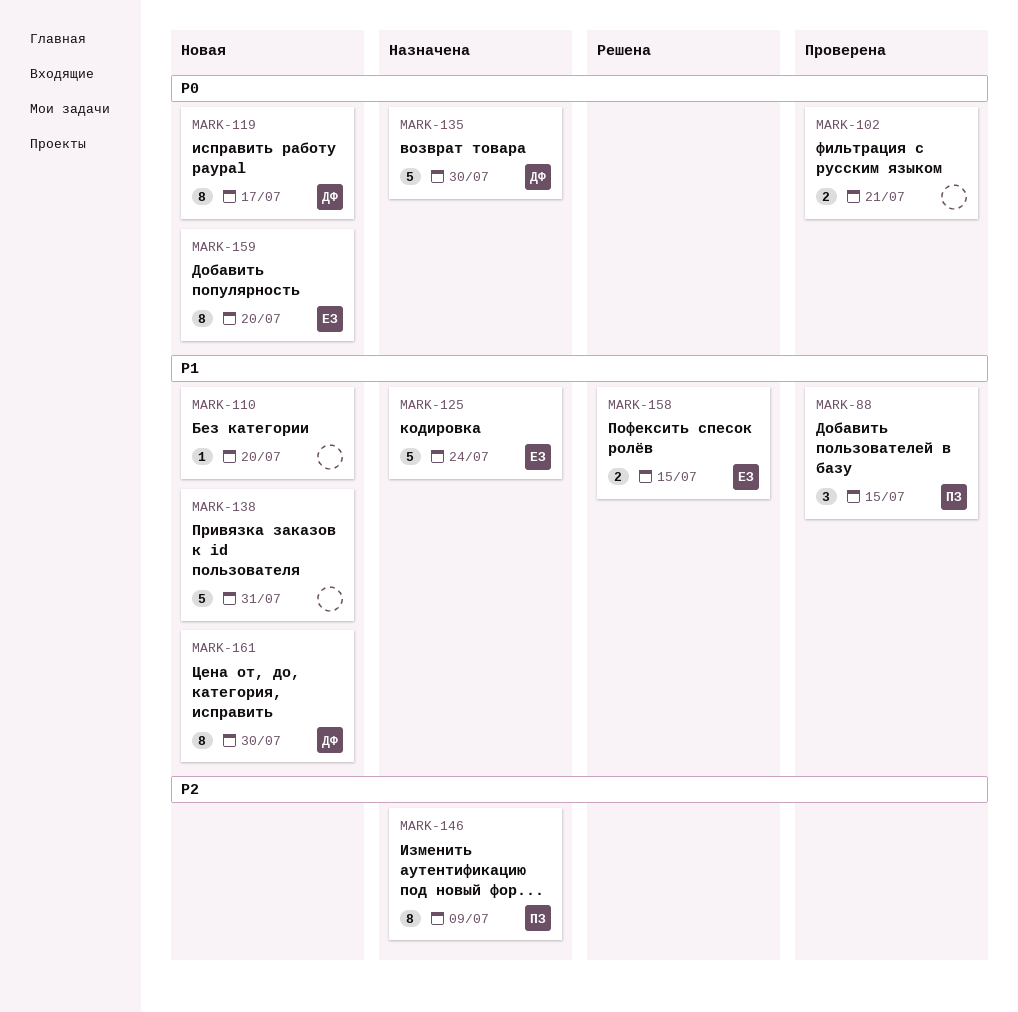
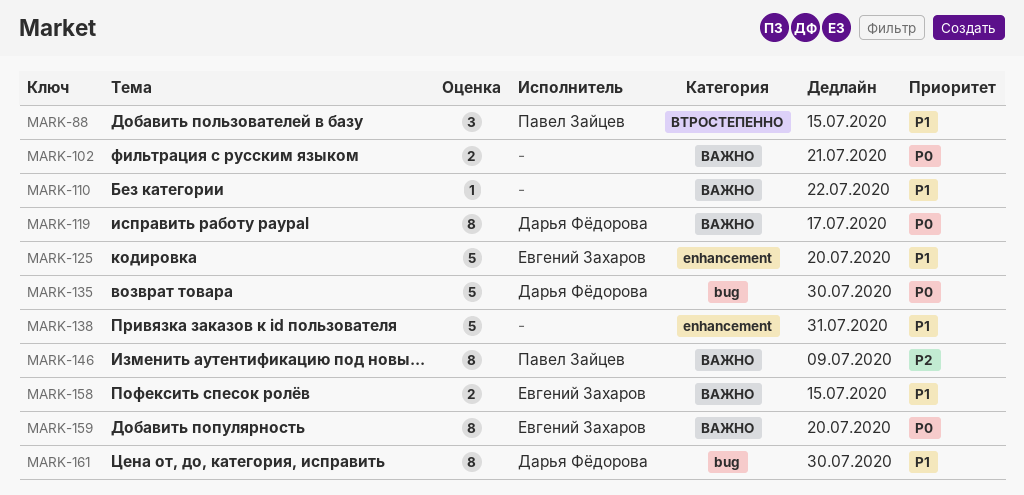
MARK-110, due: Jul 20 -> Jul 22
MARK-125, due: Jul 24 -> Jul 20

